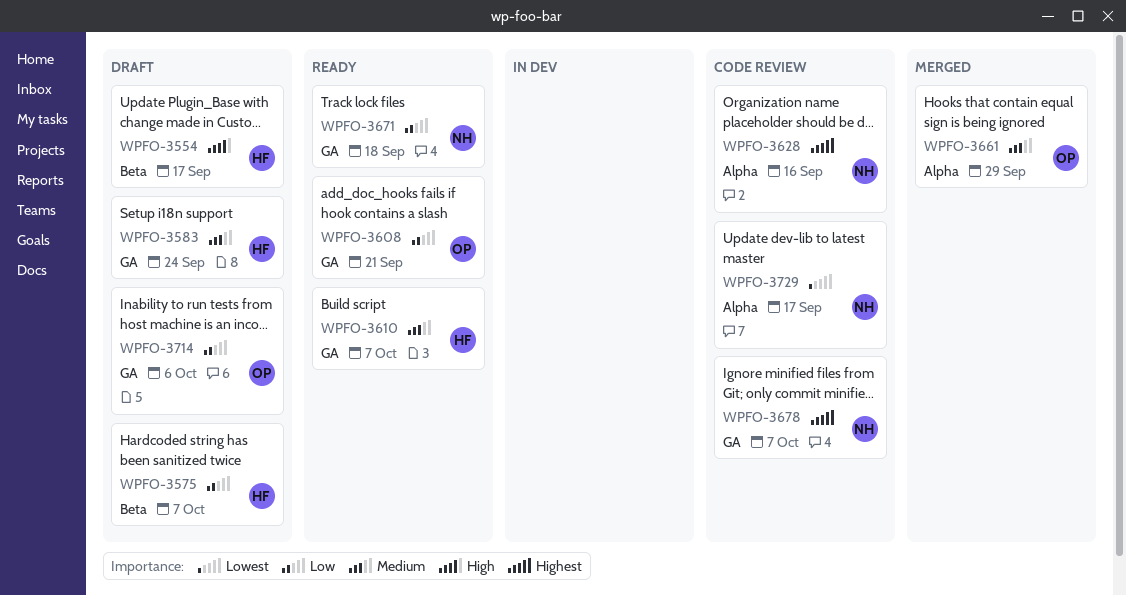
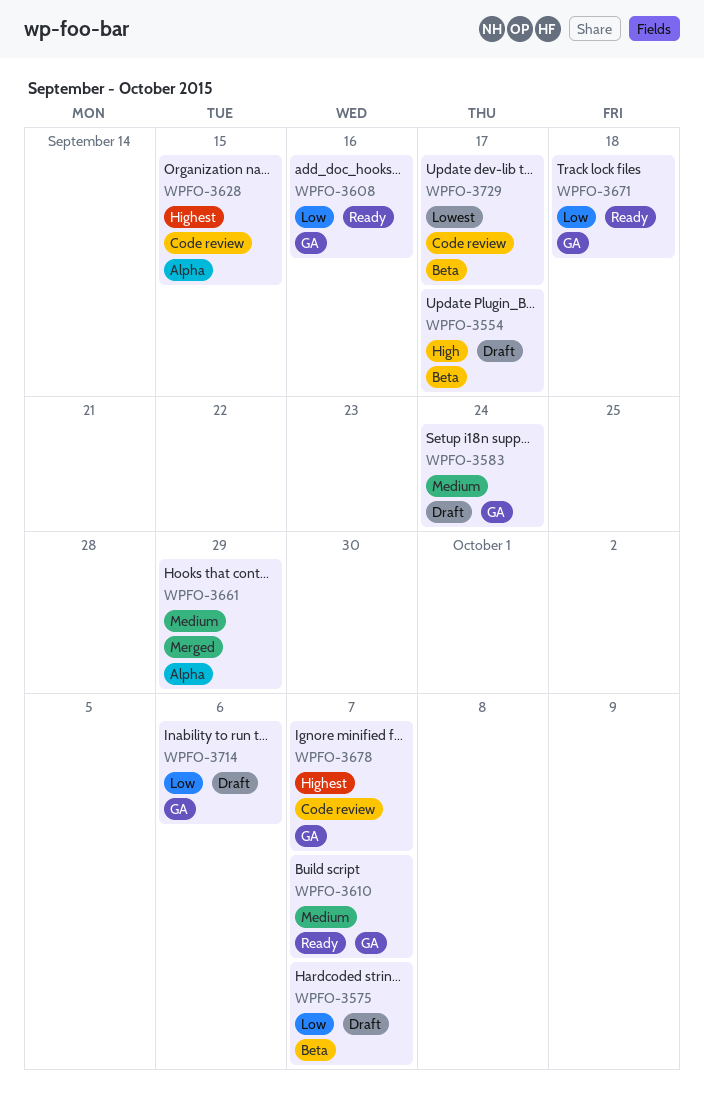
WPFO-3608, due: Sep 21 -> Sep 16
WPFO-3628, due: Sep 16 -> Sep 15
WPFO-3729, label: Alpha -> Beta

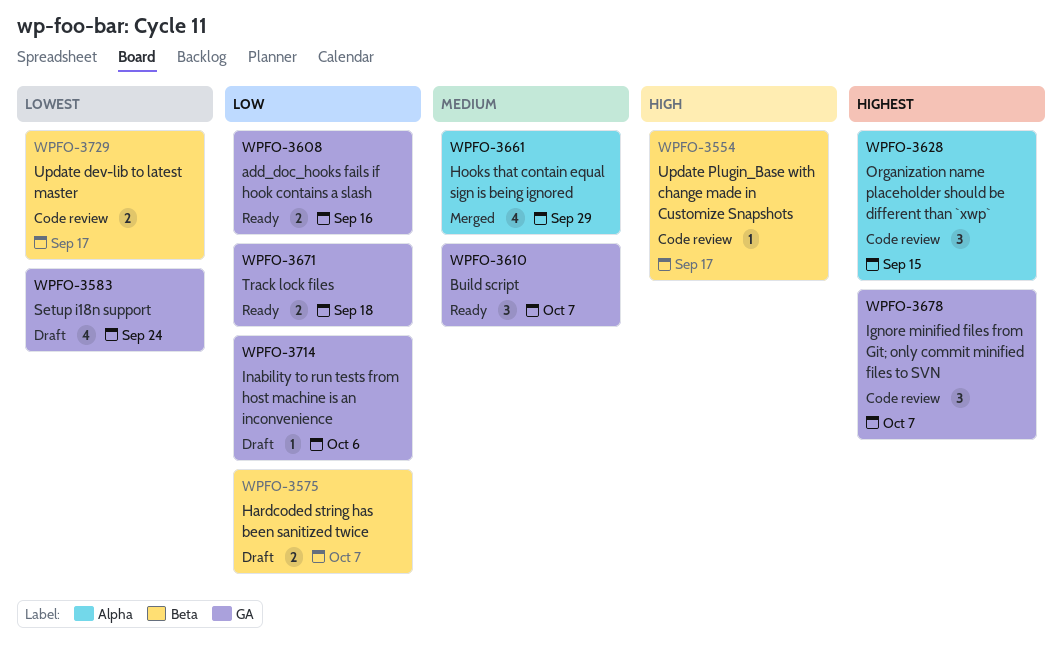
WPFO-3554, status: Draft -> Code review
WPFO-3583, priority: Medium -> Lowest

